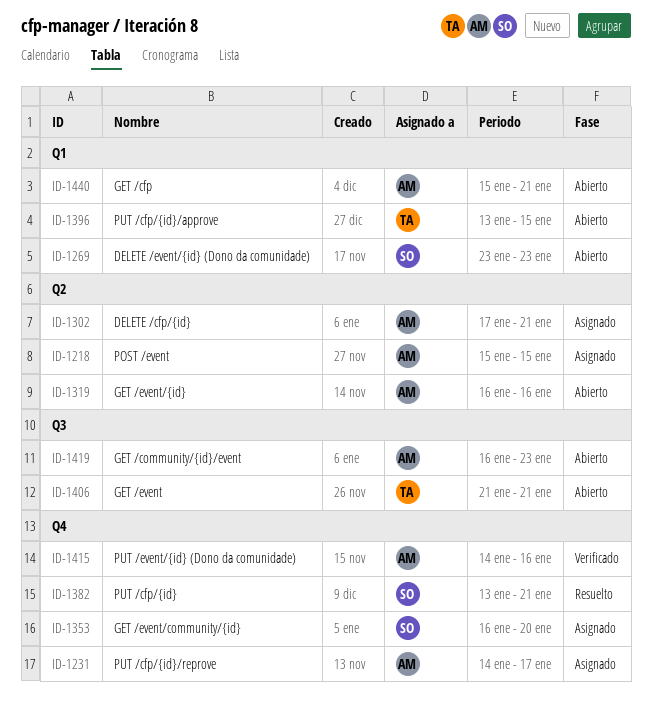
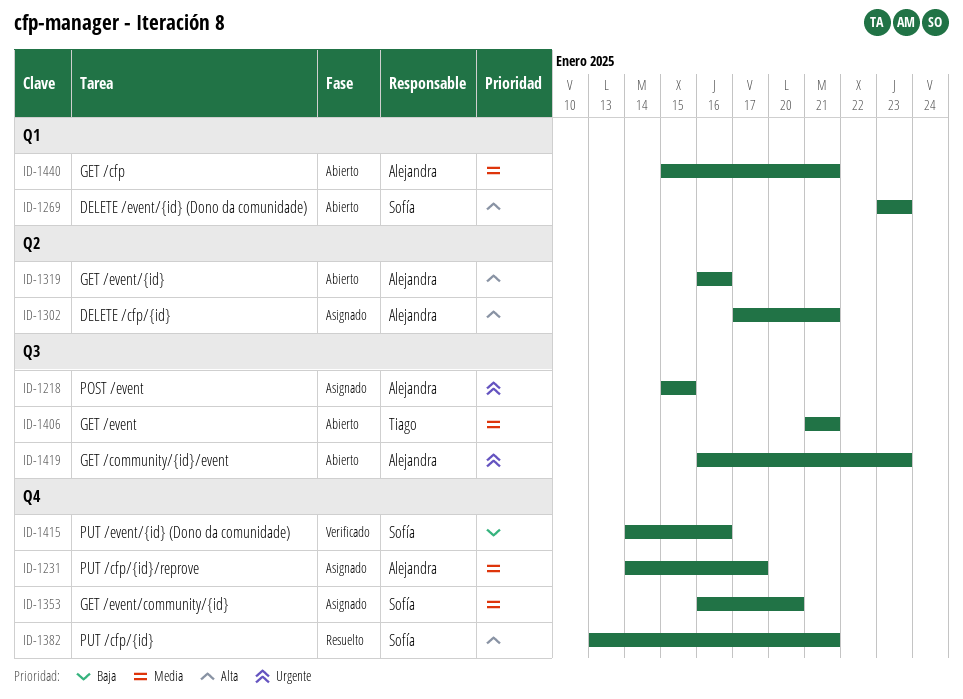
ID-1218, label: Q2 -> Q3
ID-1396: present -> none
ID-1415, owner: Alejandra -> Sofía

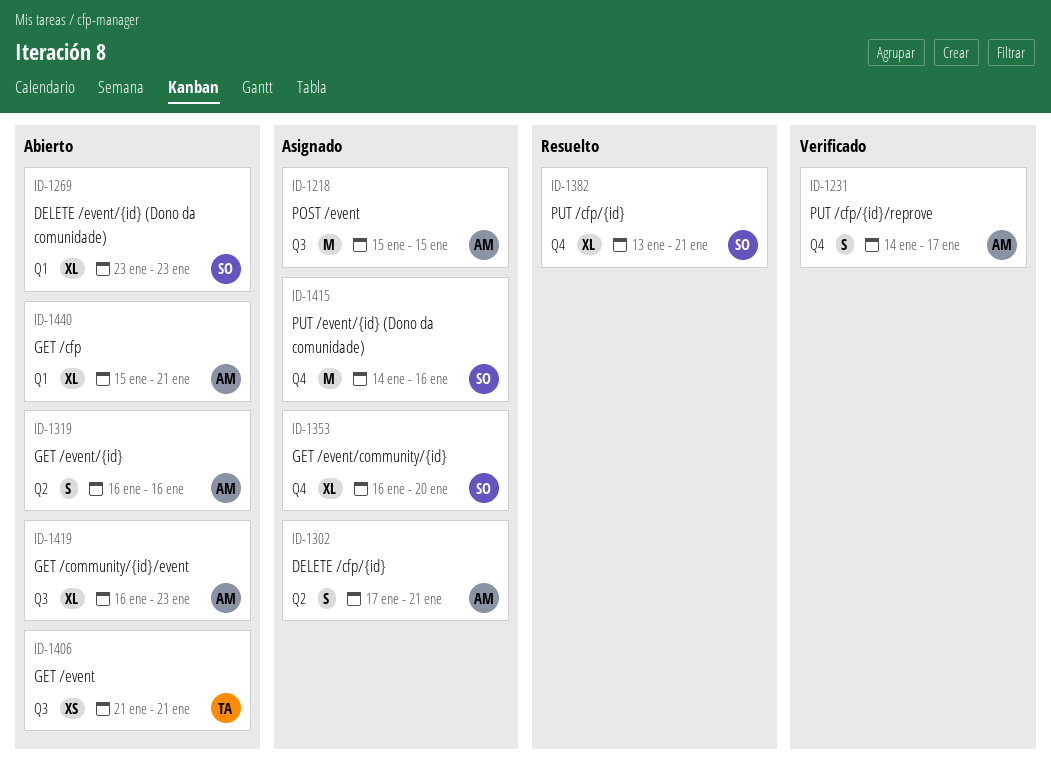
ID-1231, status: Asignado -> Verificado
ID-1415, status: Verificado -> Asignado

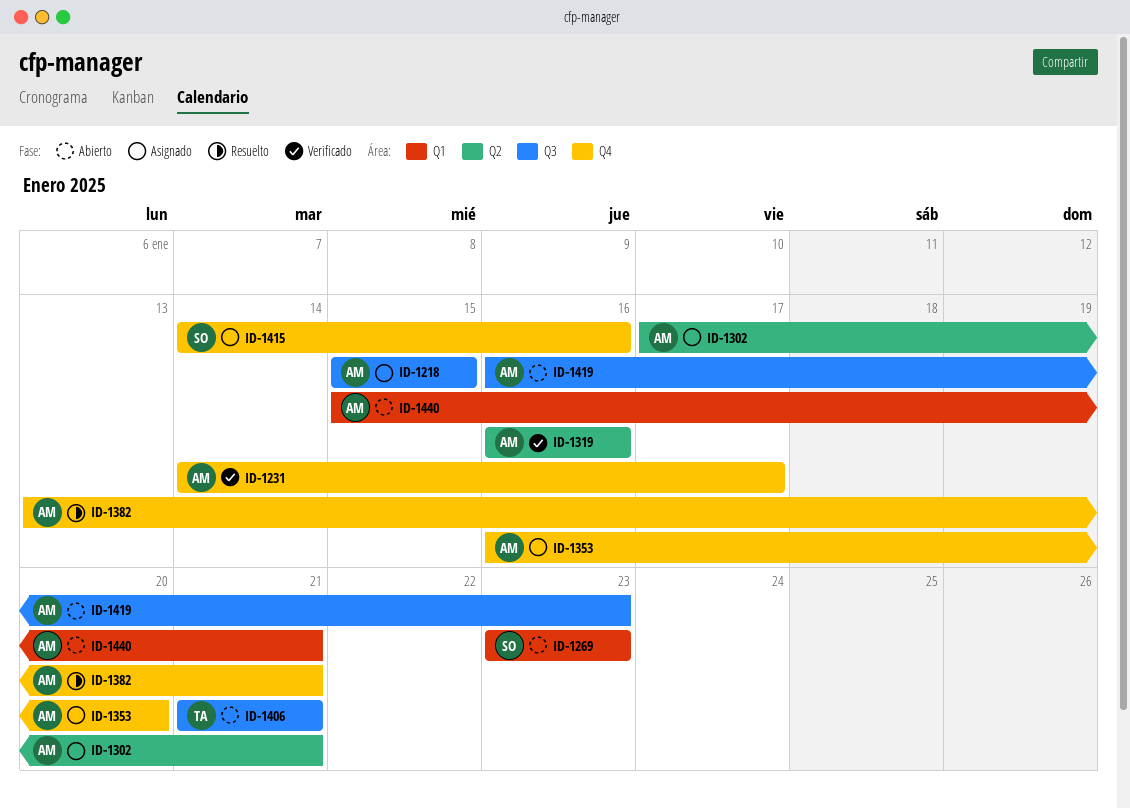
ID-1319, status: Abierto -> Verificado
ID-1353, owner: SO -> AM
ID-1382, owner: SO -> AM

